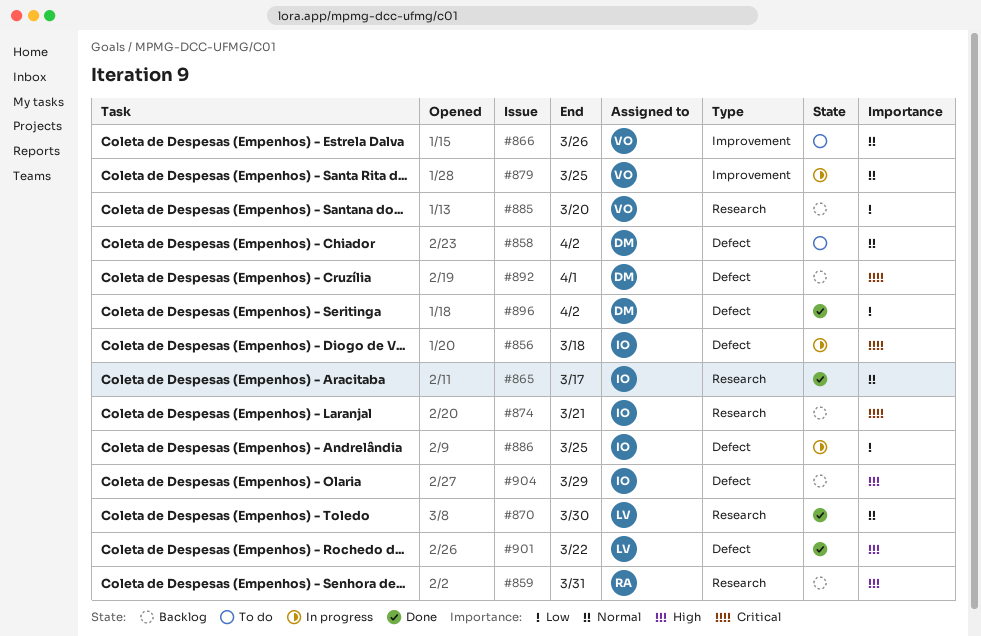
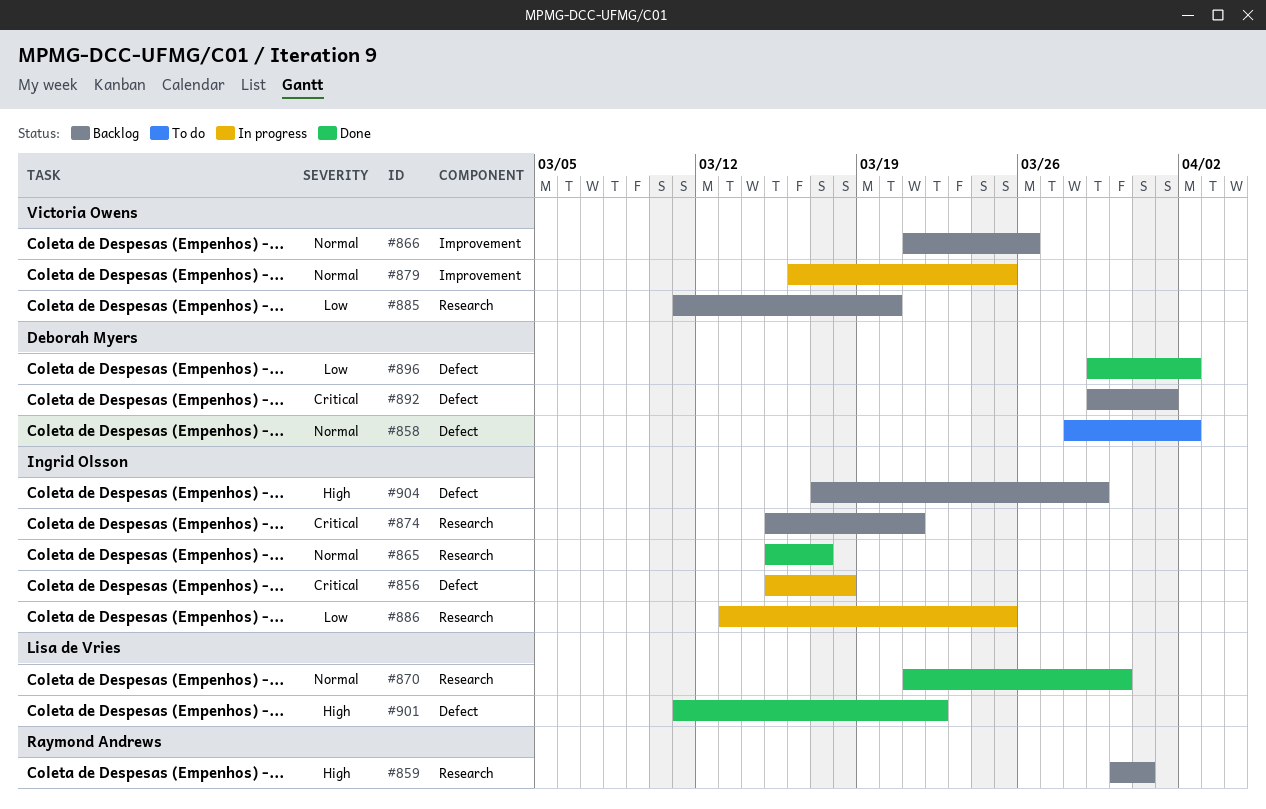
#866, status: To do -> Backlog
#886, label: Defect -> Research

